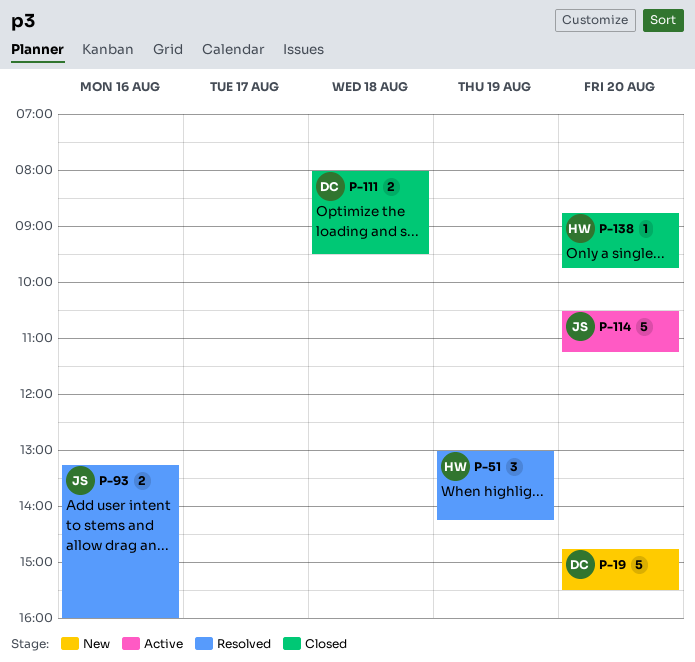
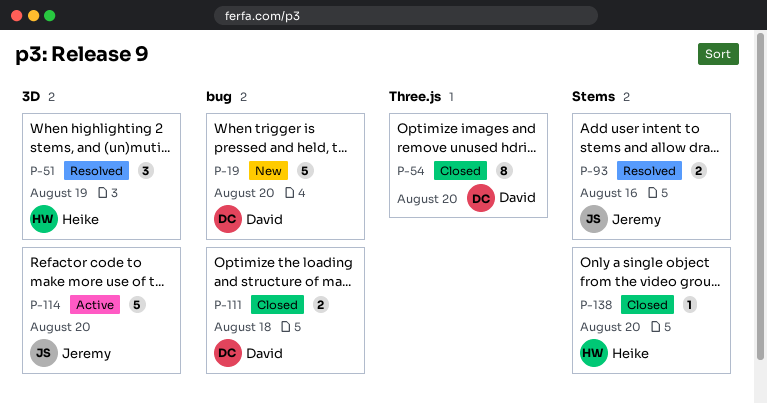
P-54: none -> present

